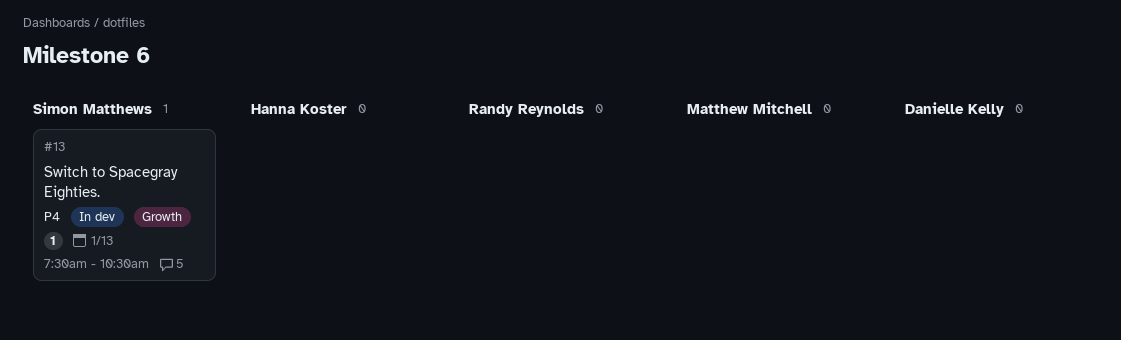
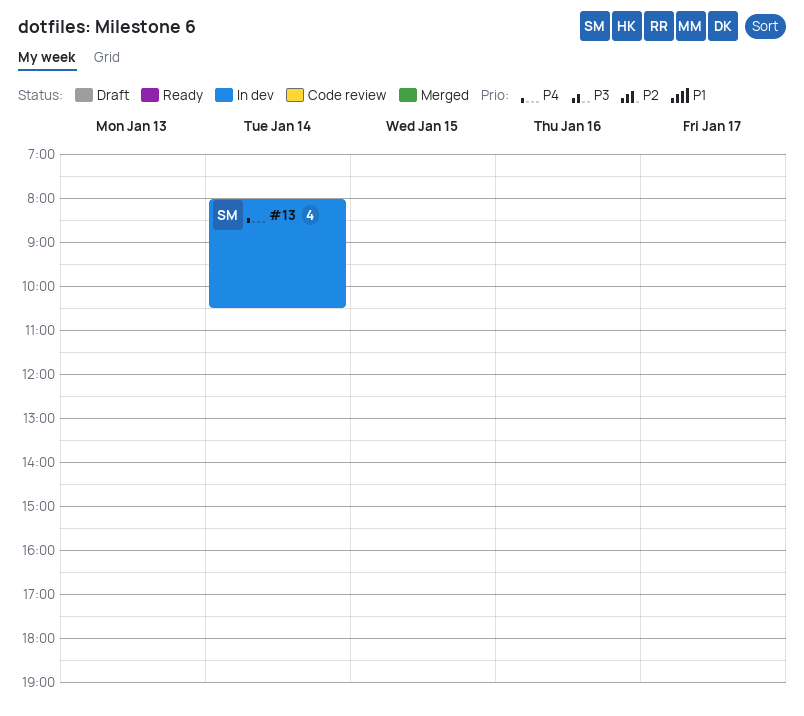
#13, estimate: 1 -> 4
#13, day: Jan 13 -> Jan 14
#13, begins: 07:30 -> 08:00

